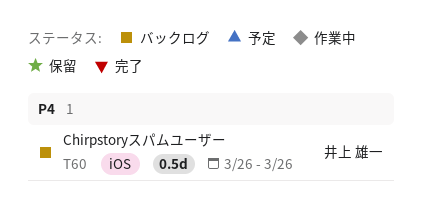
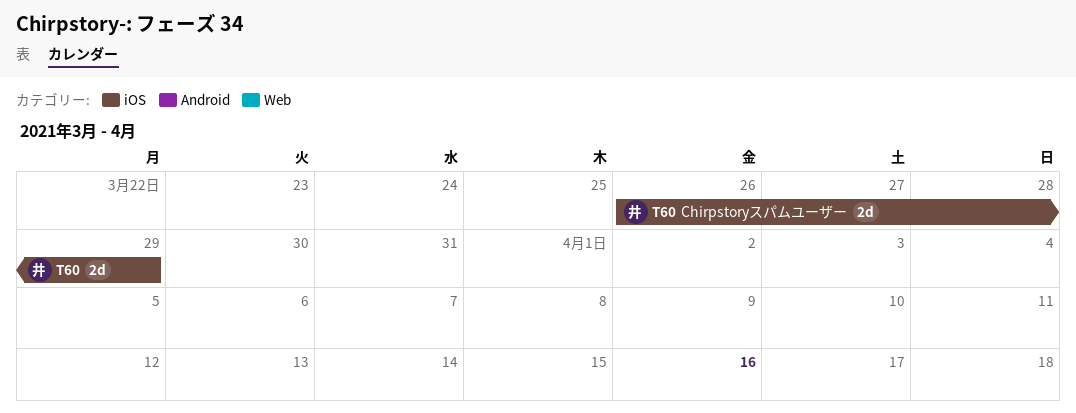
T60, estimate: 0.5d -> 2d
T60, due: Mar 26 -> Mar 29

